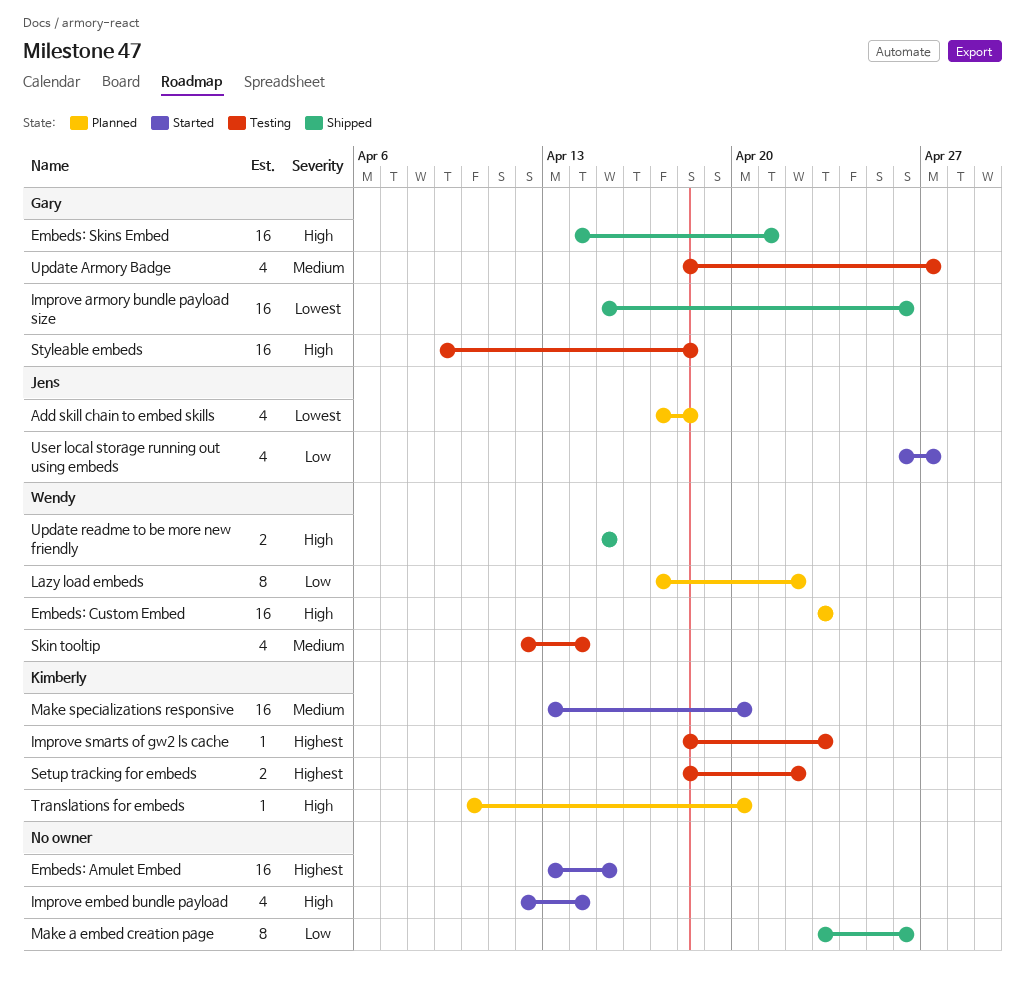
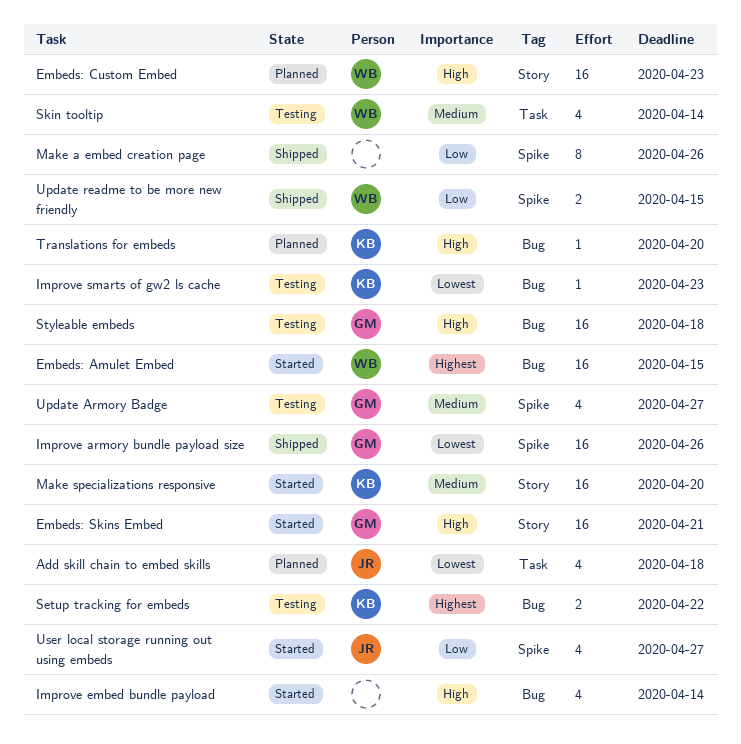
Embeds: Amulet Embed, owner: none -> Wendy
Embeds: Skins Embed, status: Shipped -> Started
Improve smarts of gw2 ls cache, priority: Highest -> Lowest
Lazy load embeds: present -> none
Update readme to be more new friendly, priority: High -> Low

